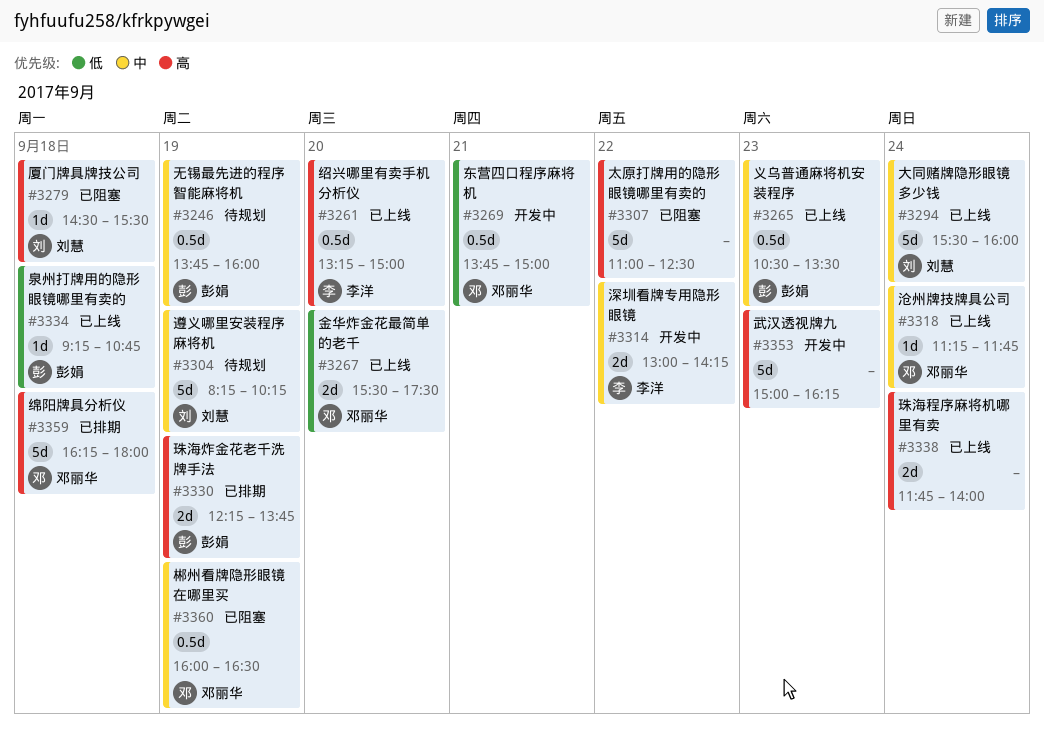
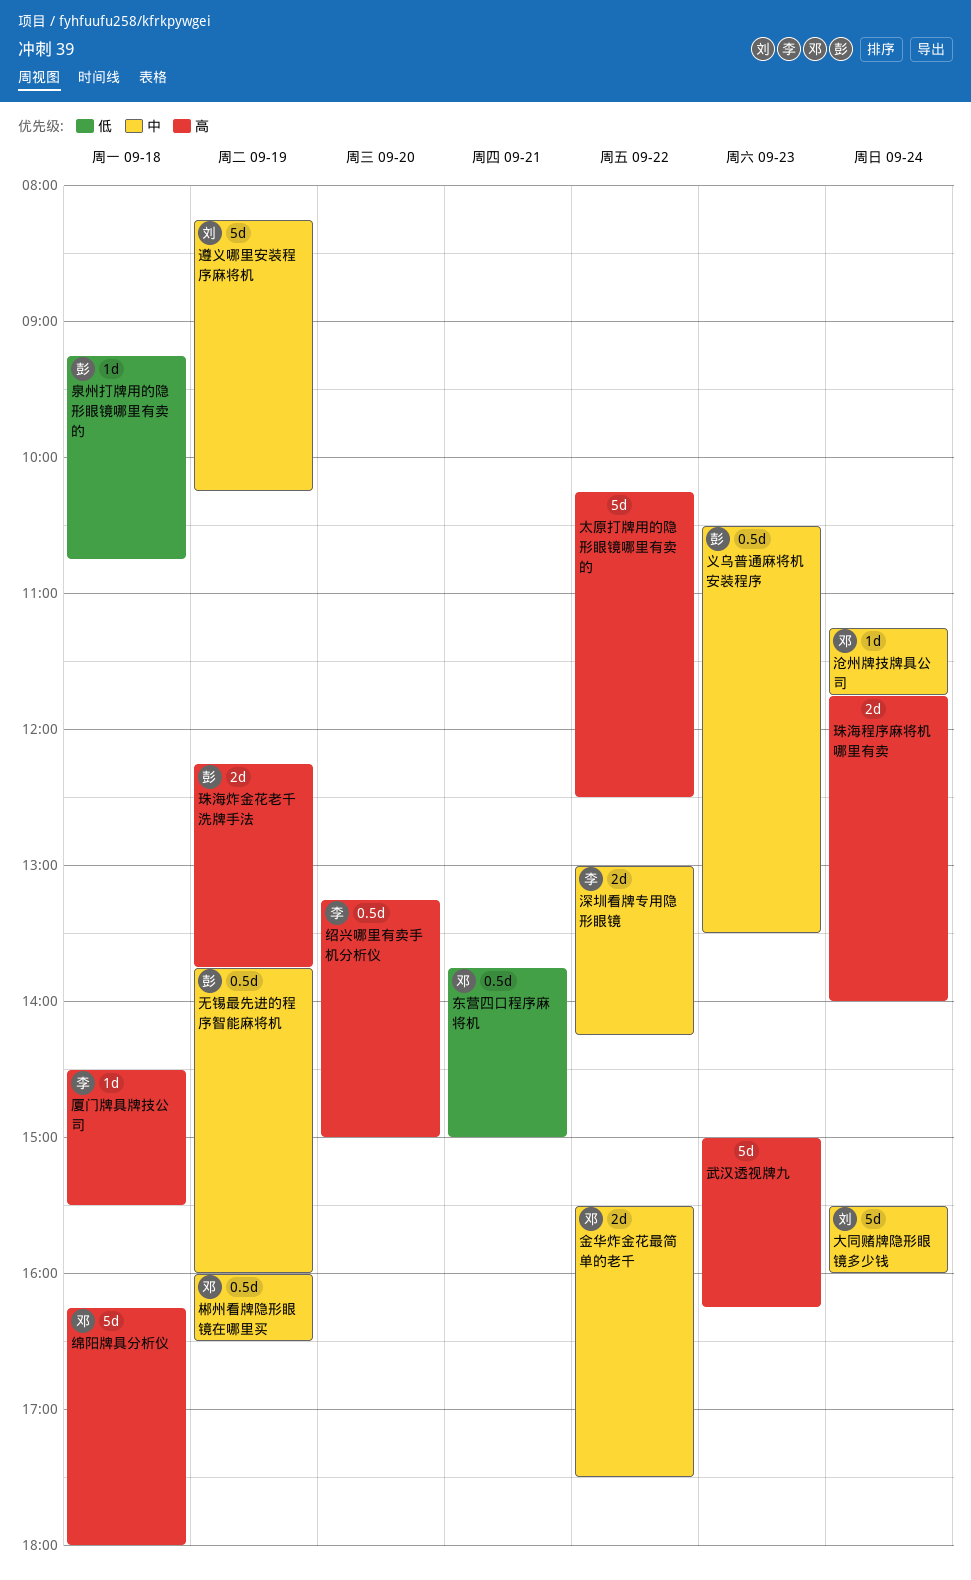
厦门牌具牌技公司, owner: 刘慧 -> 李洋
太原打牌用的隐形眼镜哪里有卖的, begins: 11:00 -> 10:15
金华炸金花最简单的老千, priority: 低 -> 中
金华炸金花最简单的老千, day: Sep 20 -> Sep 22

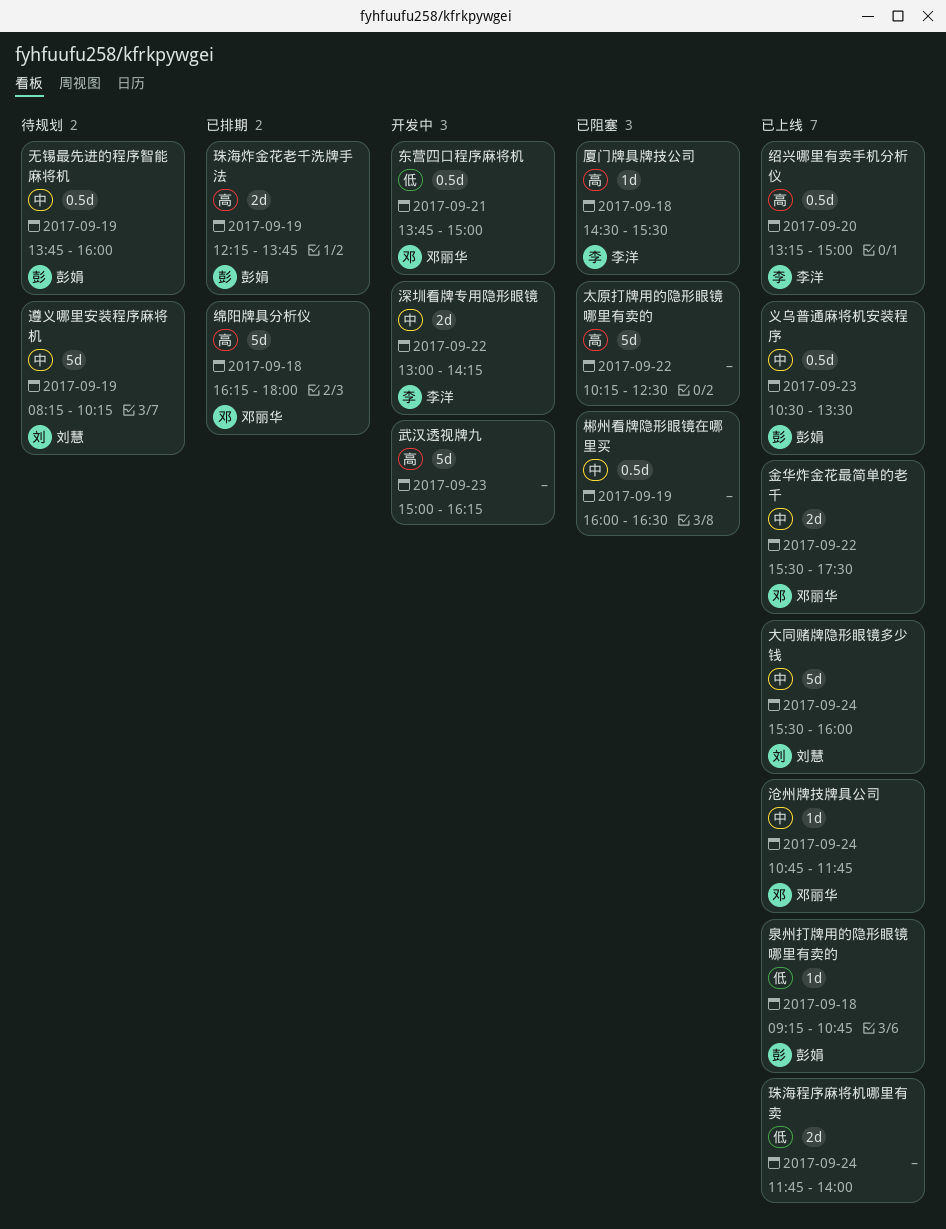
沧州牌技牌具公司, begins: 11:15 -> 10:45
珠海程序麻将机哪里有卖, priority: 高 -> 低
郴州看牌隐形眼镜在哪里买, owner: 邓丽华 -> none

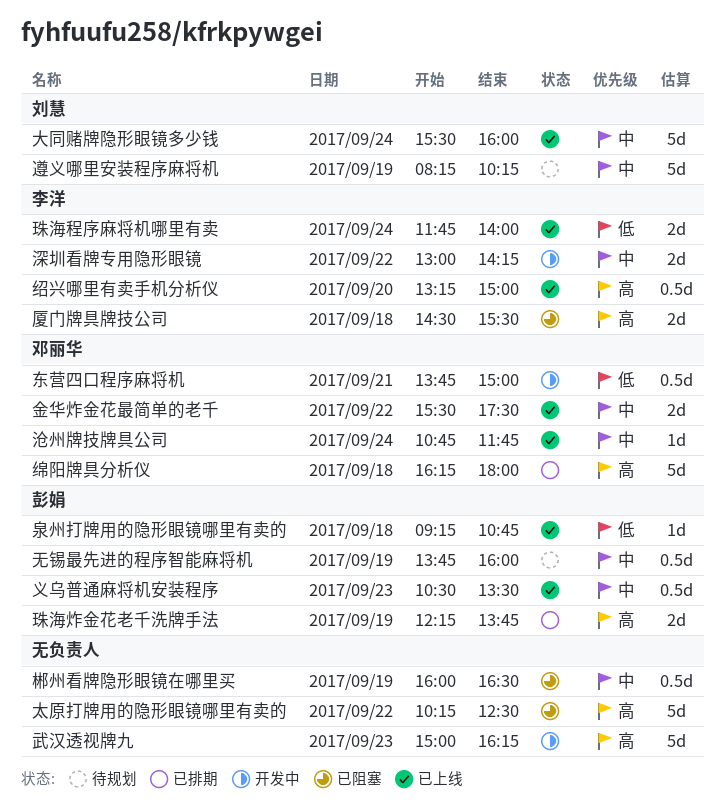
厦门牌具牌技公司, estimate: 1d -> 2d
珠海程序麻将机哪里有卖, owner: none -> 李洋

